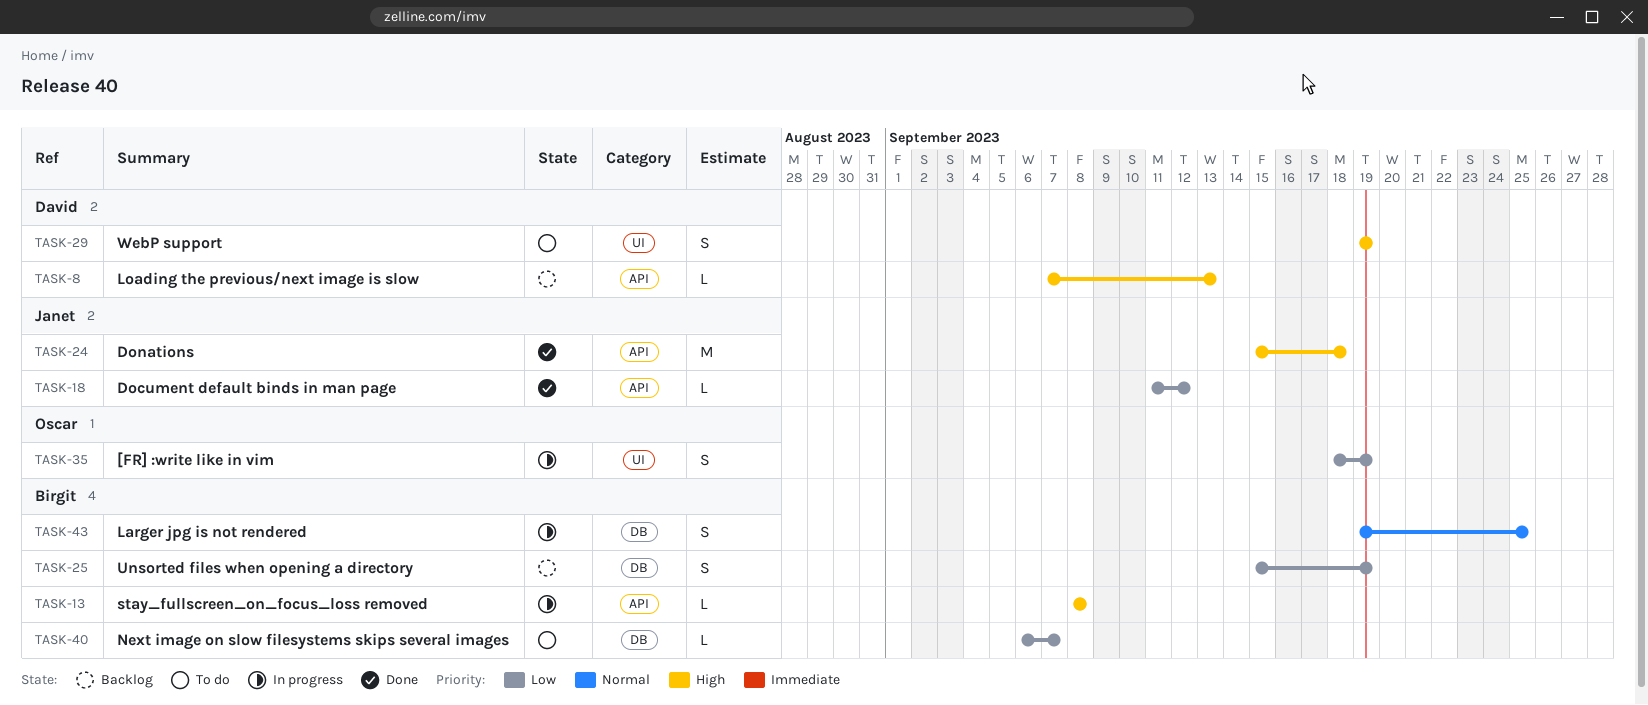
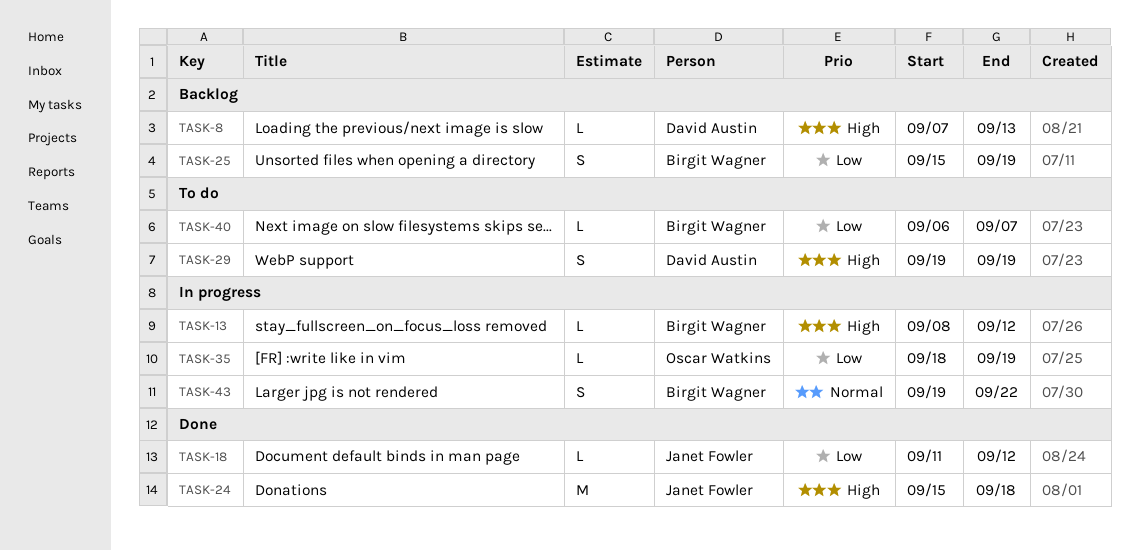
TASK-13, due: Sep 8 -> Sep 12
TASK-35, estimate: S -> L
TASK-43, due: Sep 25 -> Sep 22

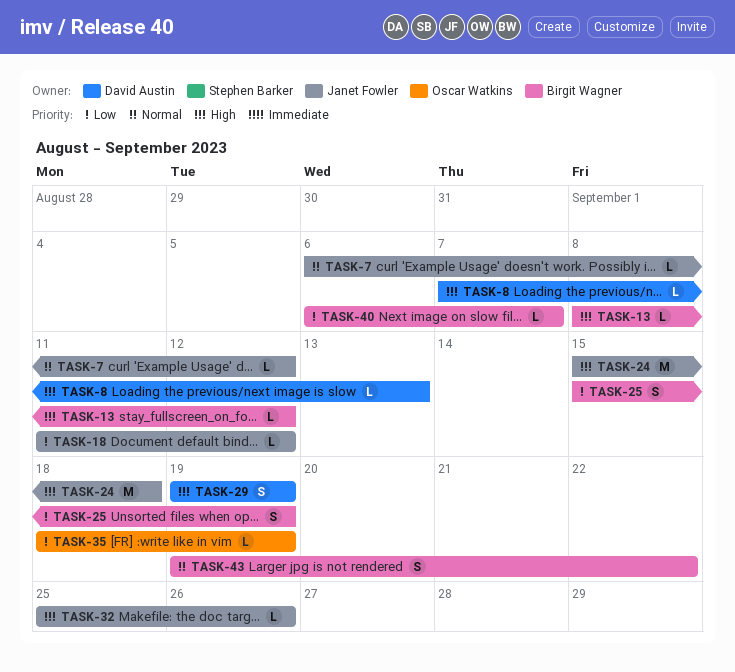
TASK-7: none -> present
TASK-32: none -> present

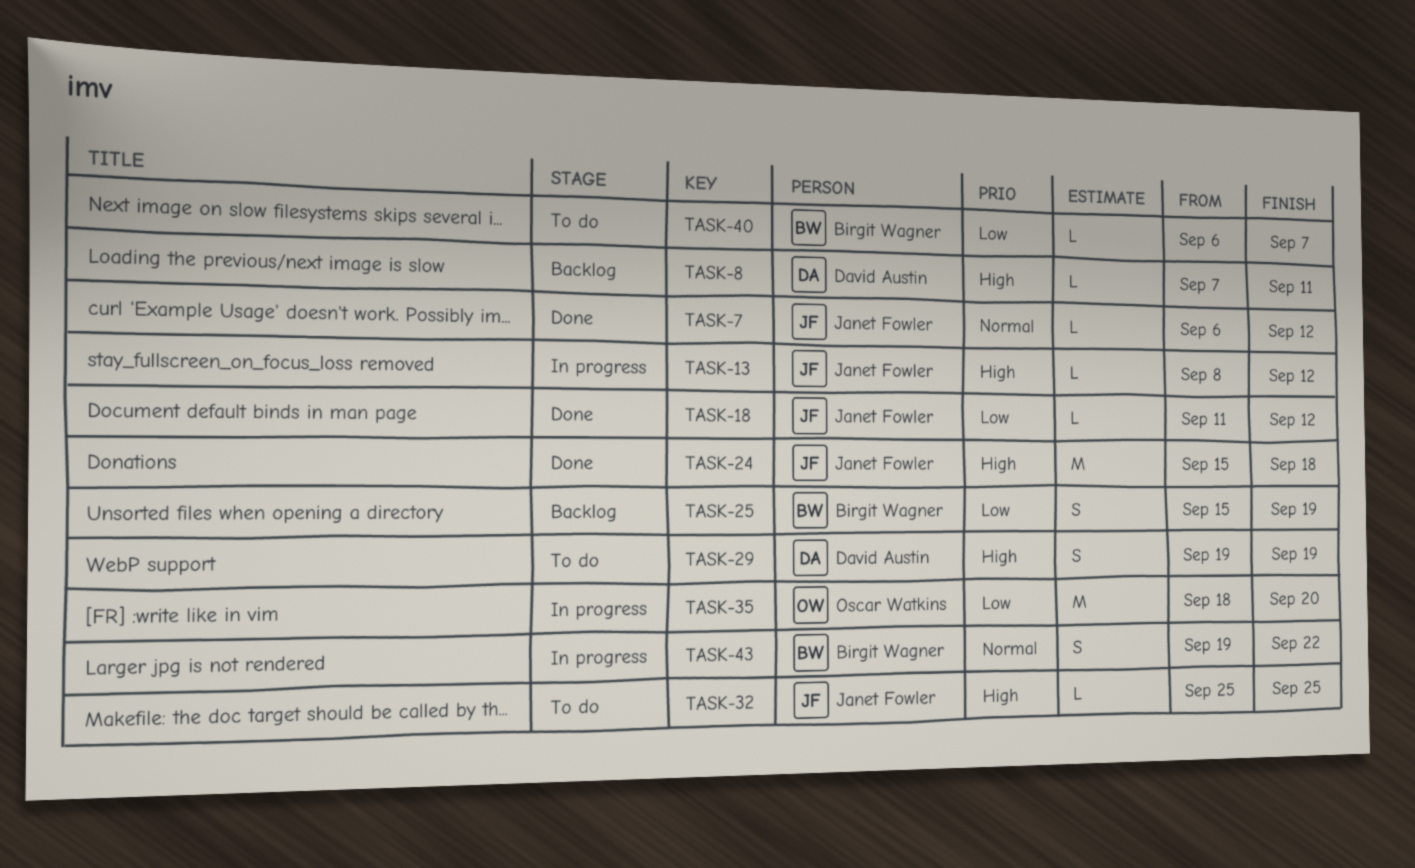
TASK-8, due: Sep 13 -> Sep 11
TASK-13, owner: Birgit Wagner -> Janet Fowler
TASK-32, due: Sep 26 -> Sep 25
TASK-35, estimate: L -> M
TASK-35, due: Sep 19 -> Sep 20

